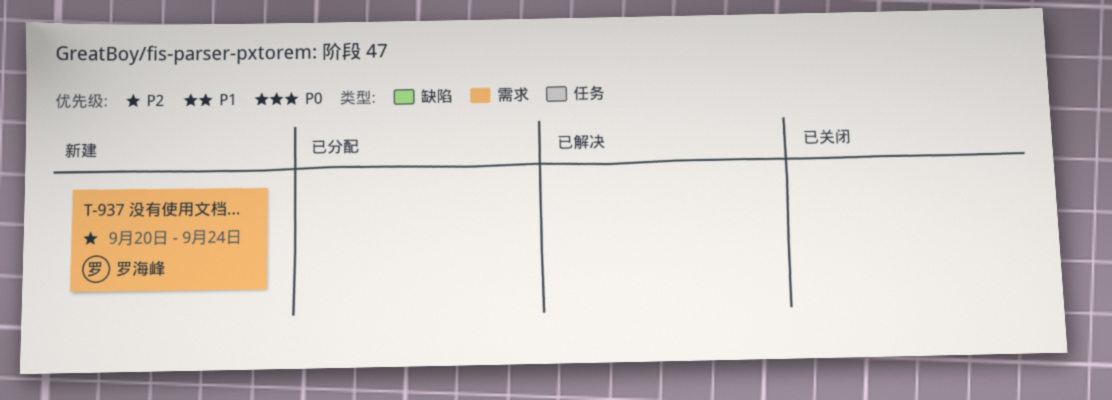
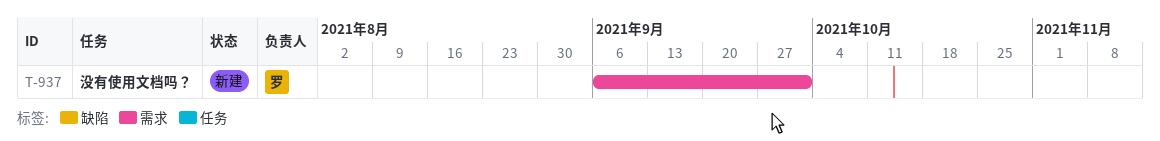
T-937, start: Sep 20 -> Sep 6
T-937, due: Sep 24 -> Oct 1

